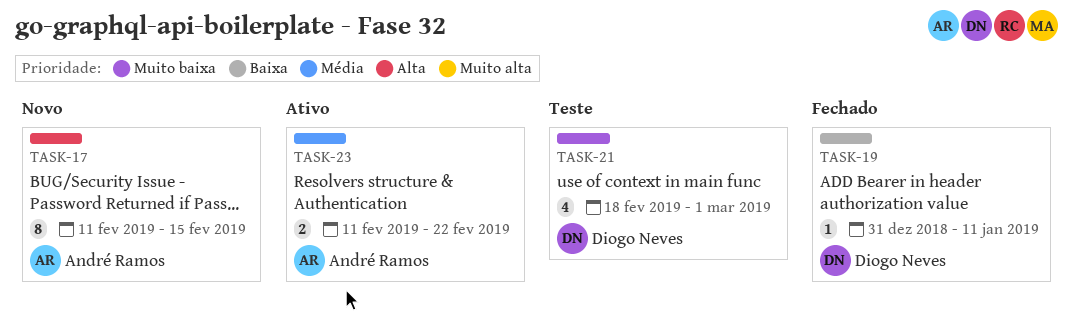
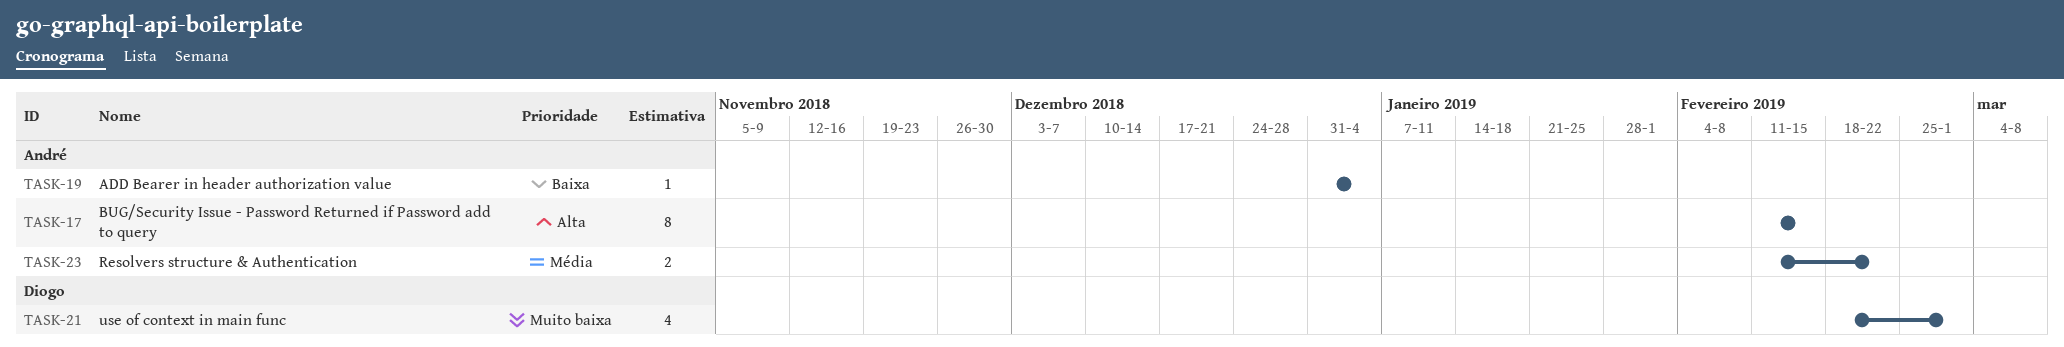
TASK-19, owner: Diogo Neves -> André Ramos
TASK-19, due: Jan 11 -> Jan 4

